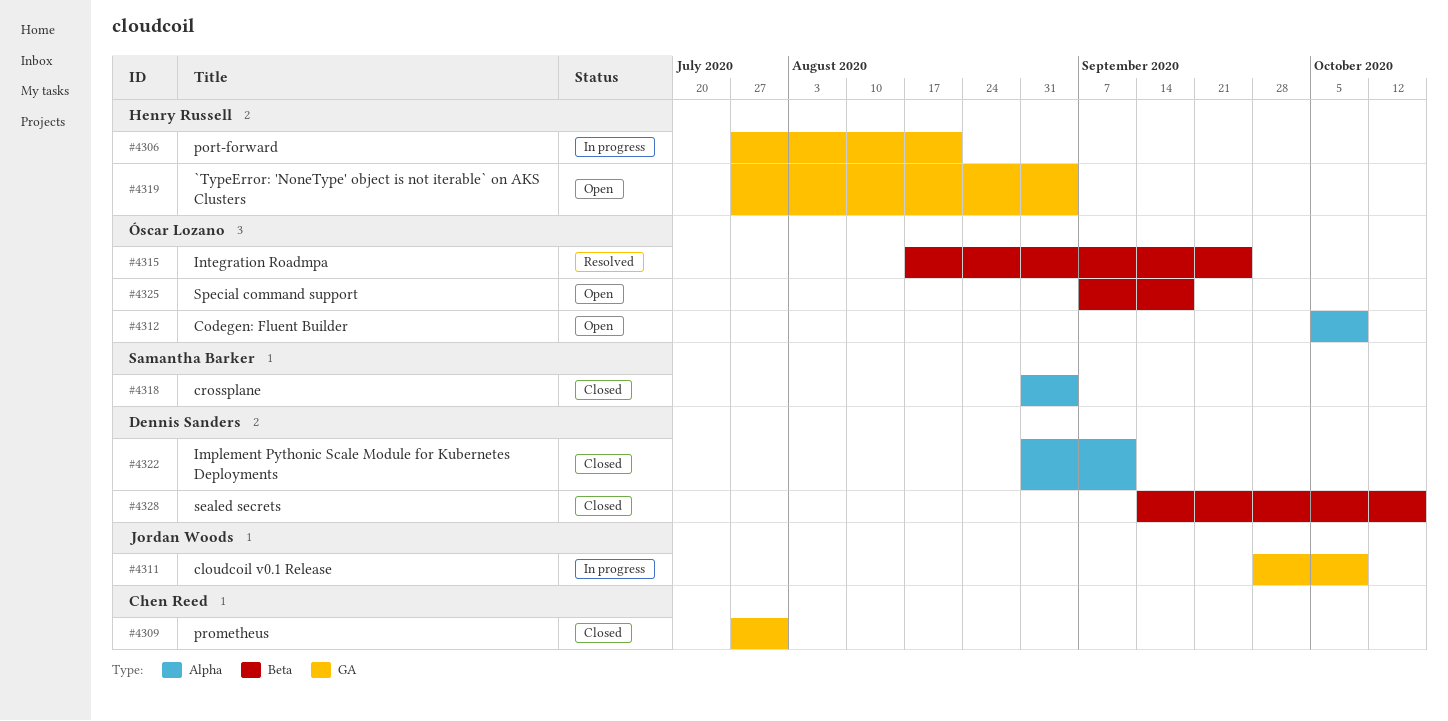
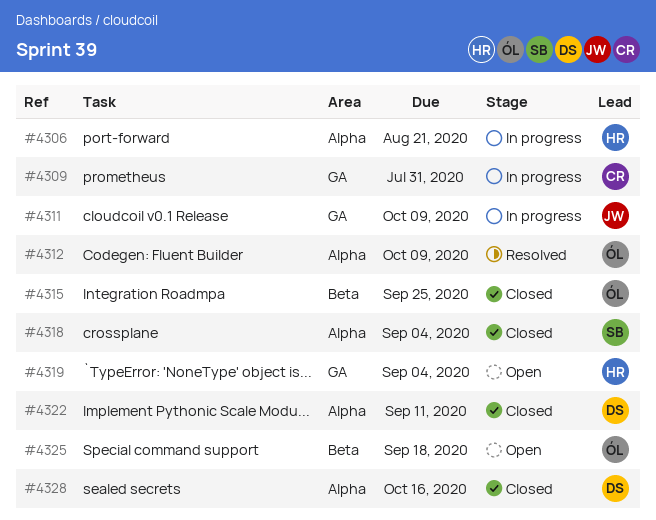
#4306, label: GA -> Alpha
#4309, status: Closed -> In progress
#4312, status: Open -> Resolved
#4315, status: Resolved -> Closed
#4328, label: Beta -> Alpha

